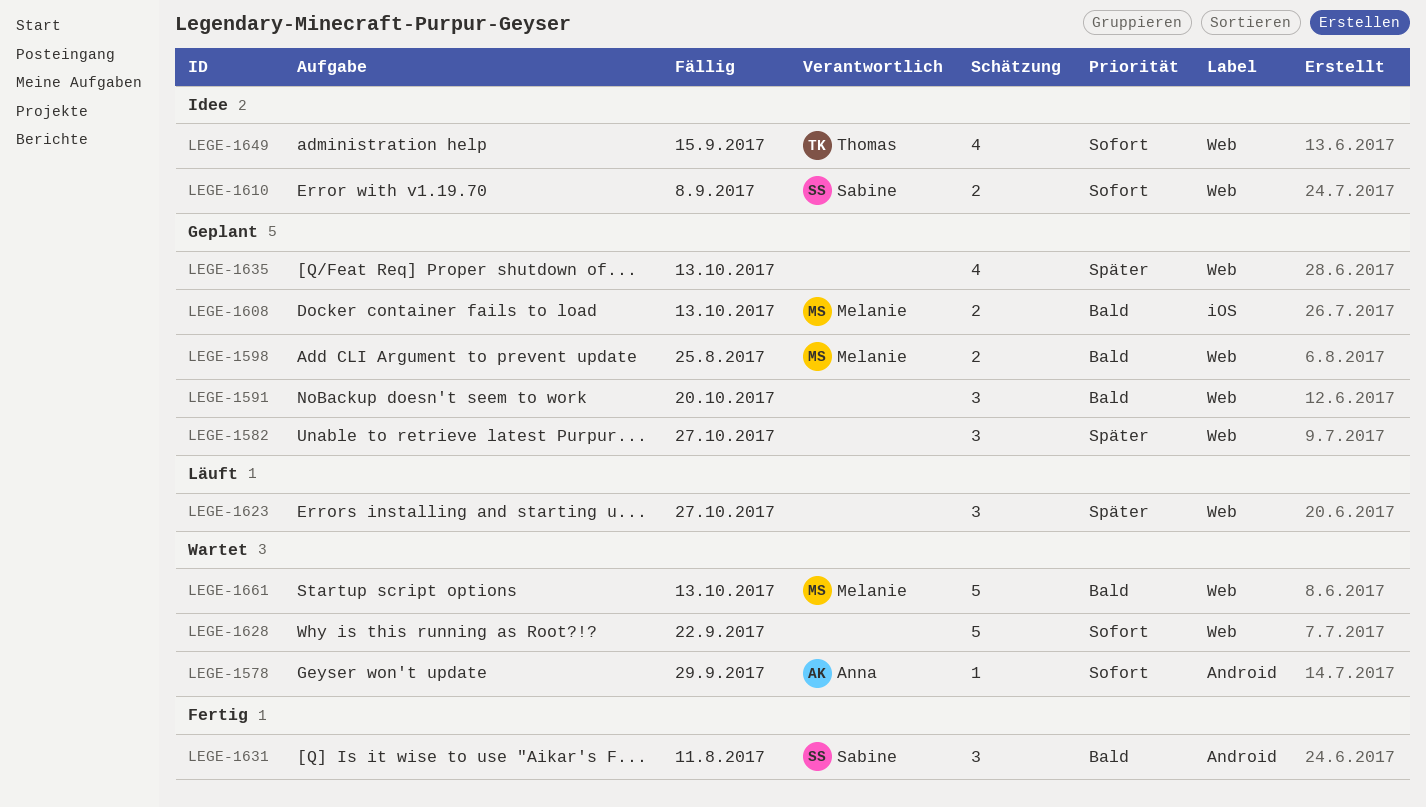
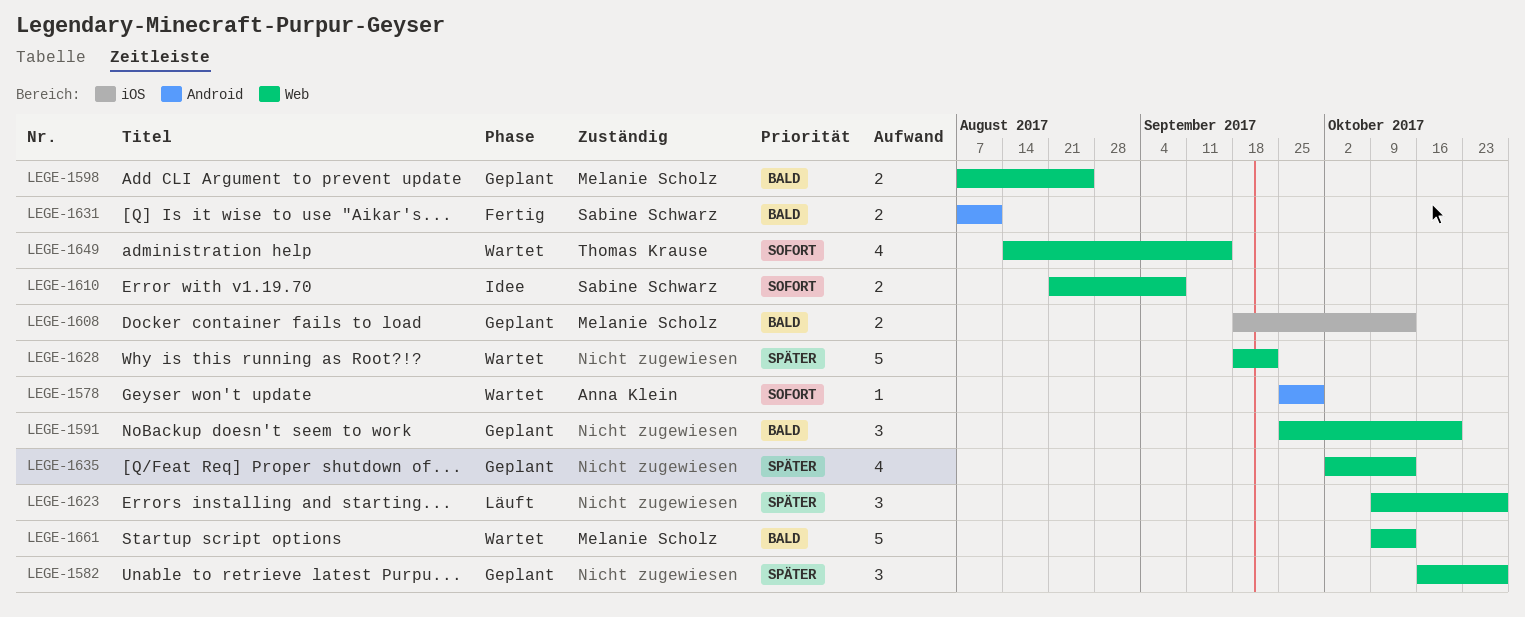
LEGE-1628, priority: Sofort -> Später
LEGE-1631, estimate: 3 -> 2
LEGE-1649, status: Idee -> Wartet

